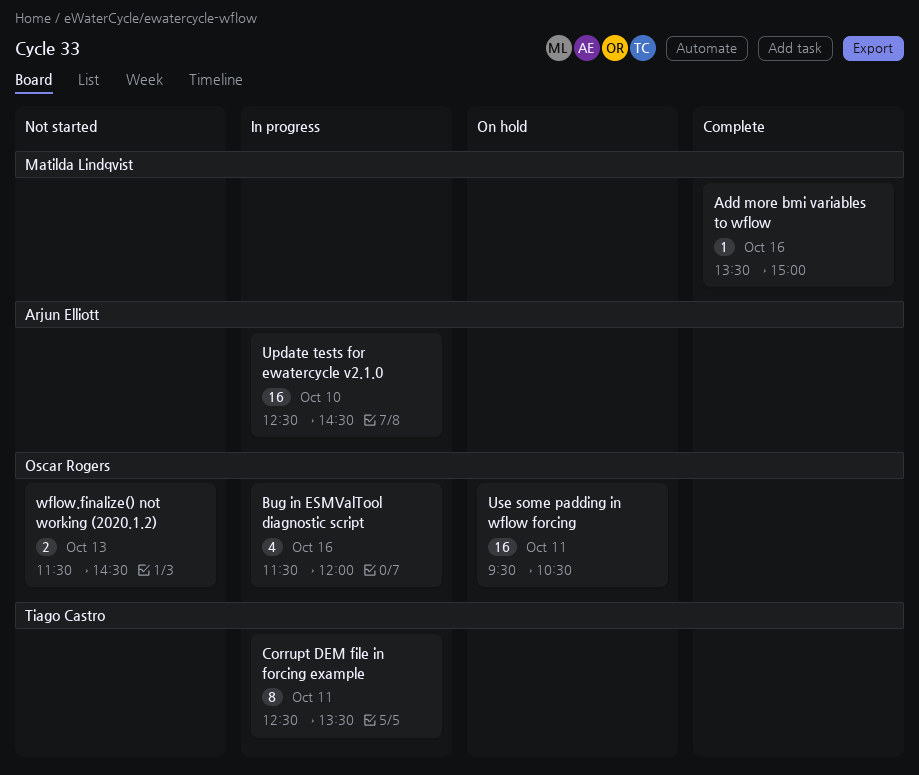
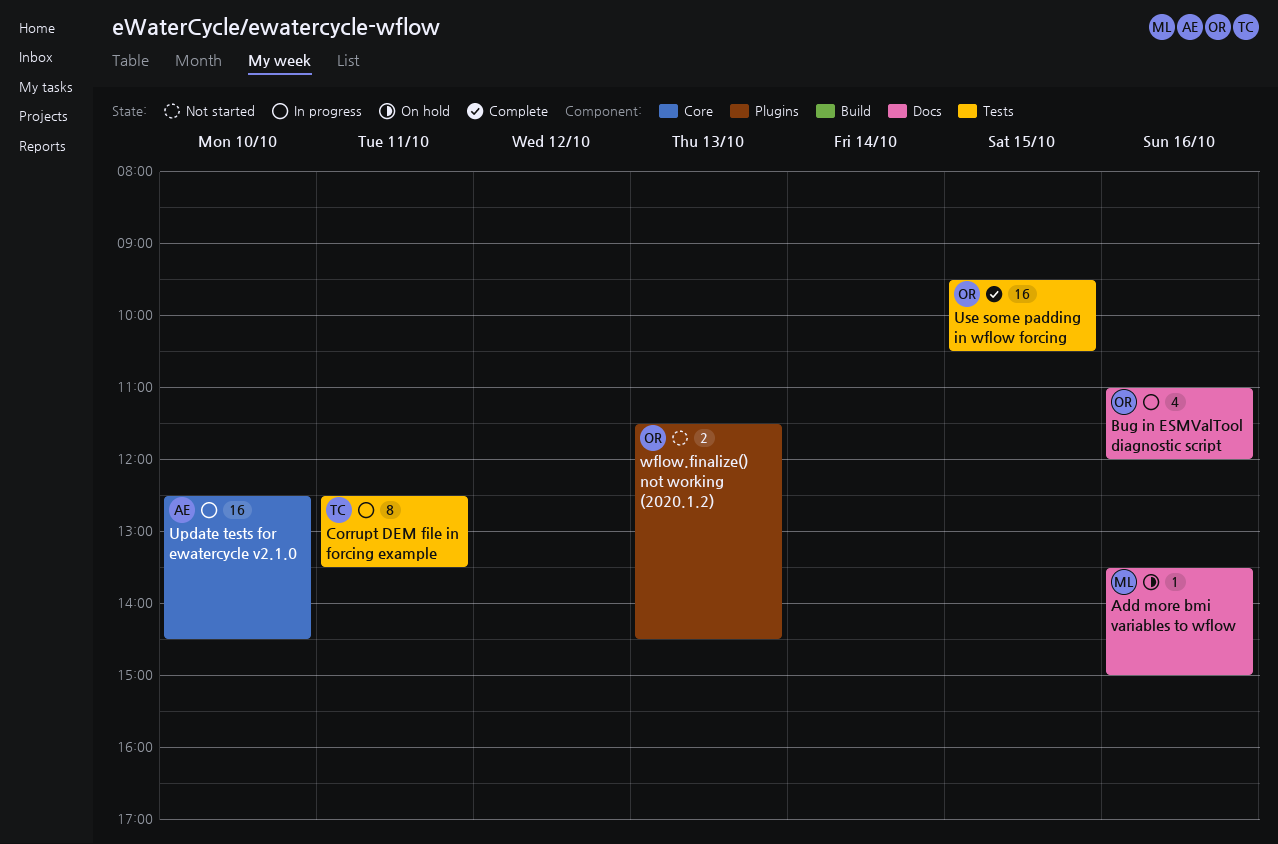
Add more bmi variables to wflow, status: Complete -> On hold
Bug in ESMValTool diagnostic script, begins: 11:30 -> 11:00
Use some padding in wflow forcing, status: On hold -> Complete
Use some padding in wflow forcing, day: Oct 11 -> Oct 15

